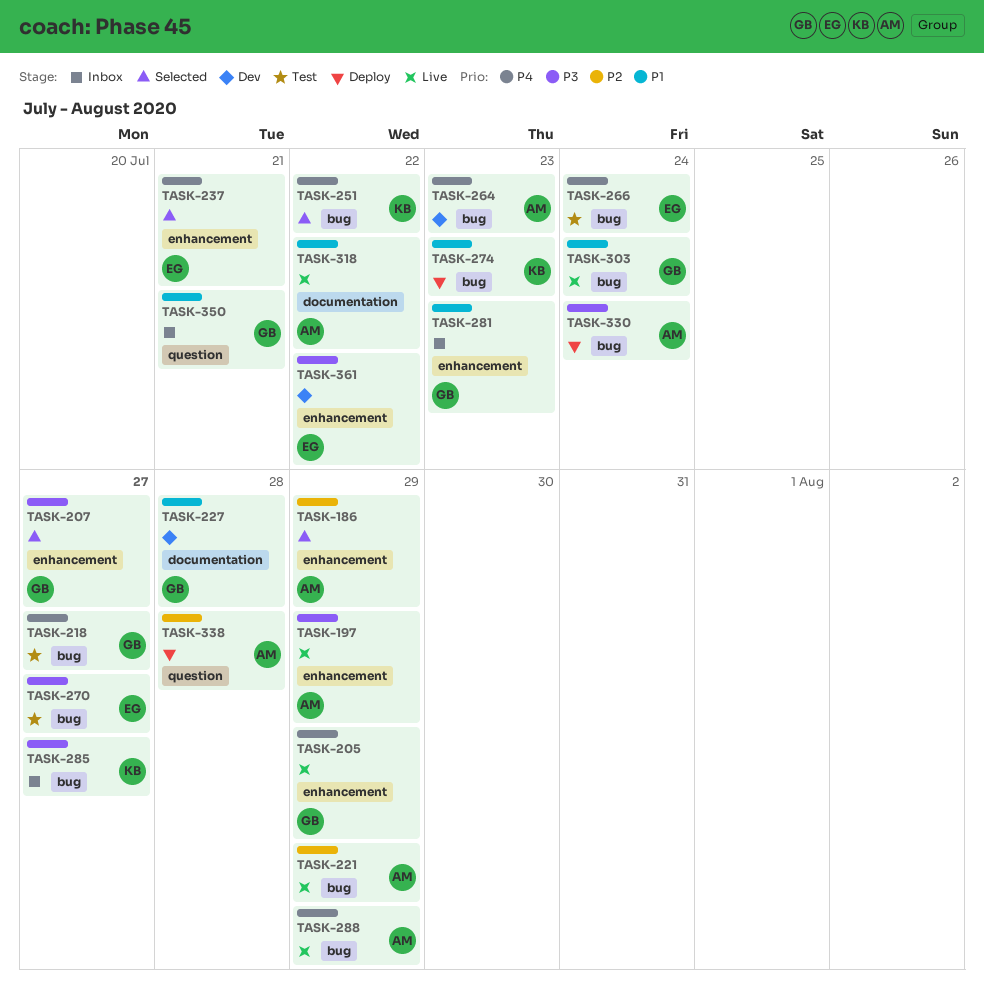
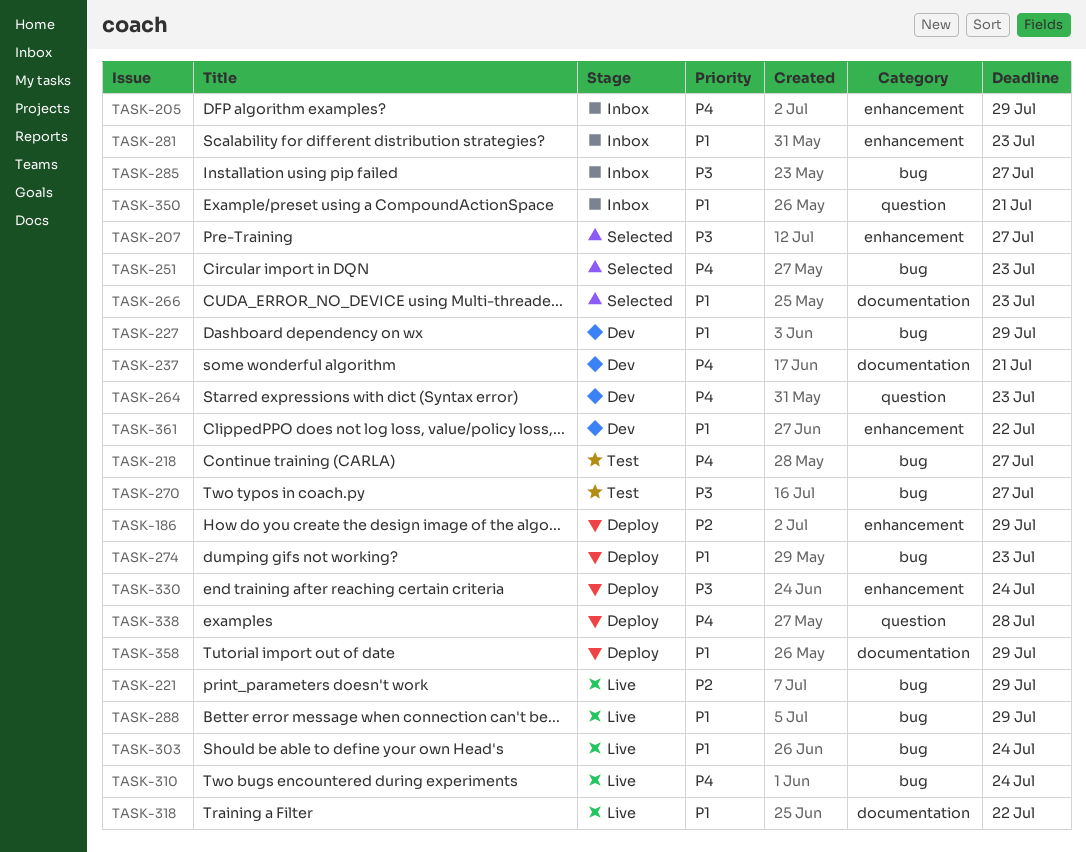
TASK-186, status: Selected -> Deploy
TASK-197: present -> none
TASK-205, status: Live -> Inbox
TASK-227, label: documentation -> bug
TASK-227, due: Jul 28 -> Jul 29
TASK-237, status: Selected -> Dev
TASK-237, label: enhancement -> documentation
TASK-251, due: Jul 22 -> Jul 23
TASK-264, label: bug -> question
TASK-266, status: Test -> Selected
TASK-266, priority: P4 -> P1
TASK-266, label: bug -> documentation
TASK-266, due: Jul 24 -> Jul 23
TASK-288, priority: P4 -> P1
TASK-310: none -> present
TASK-330, label: bug -> enhancement
TASK-338, priority: P2 -> P4
TASK-358: none -> present
TASK-361, priority: P3 -> P1

